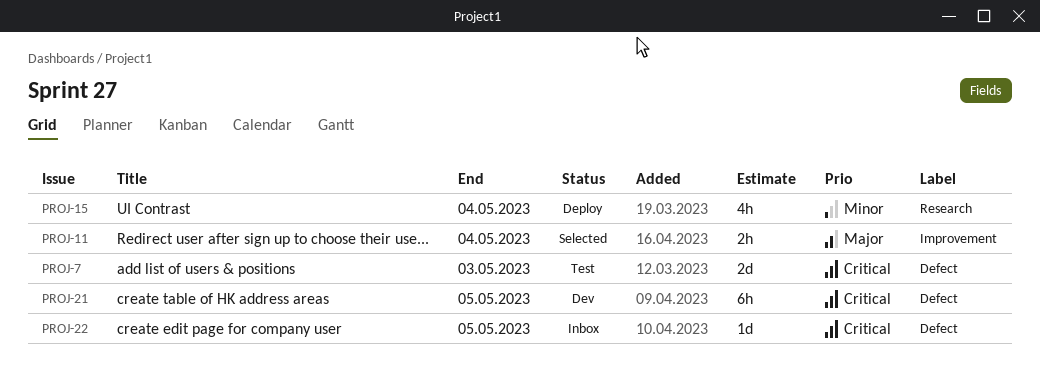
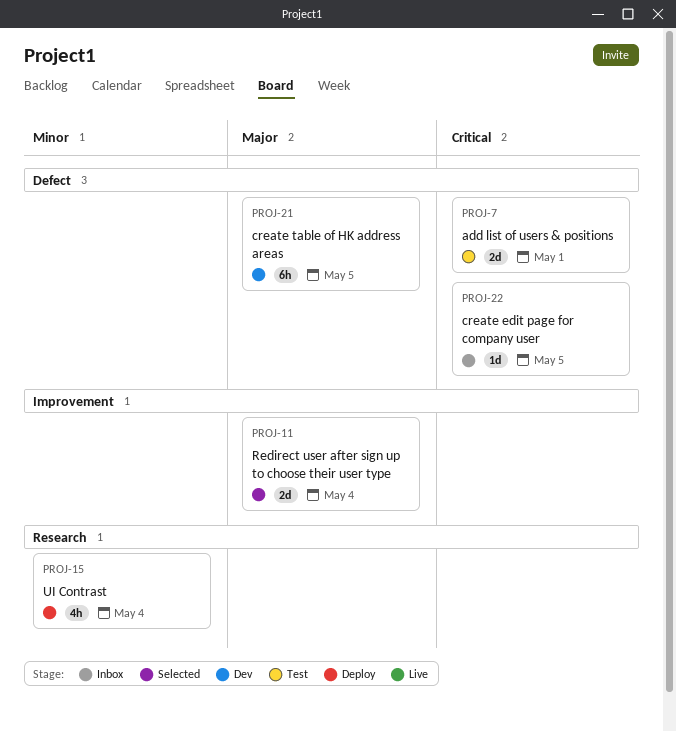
PROJ-7, due: May 3 -> May 1
PROJ-11, estimate: 2h -> 2d
PROJ-21, priority: Critical -> Major

